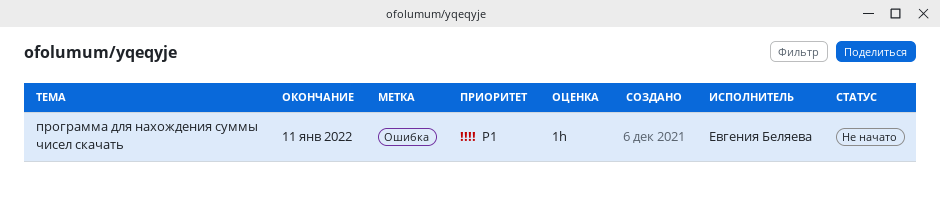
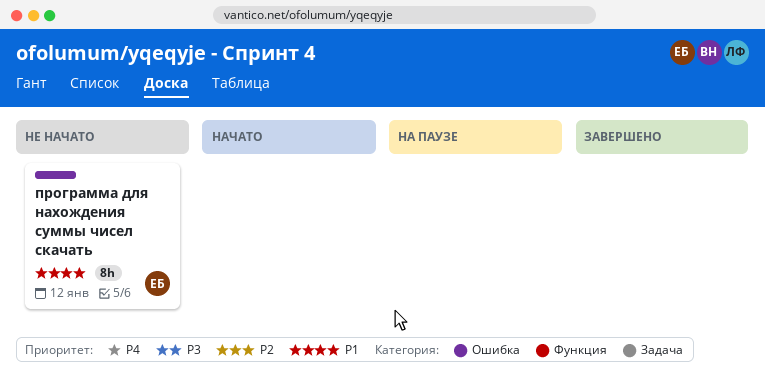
программа для нахождения суммы чисел скачать, estimate: 1h -> 8h
программа для нахождения суммы чисел скачать, due: Jan 11 -> Jan 12

